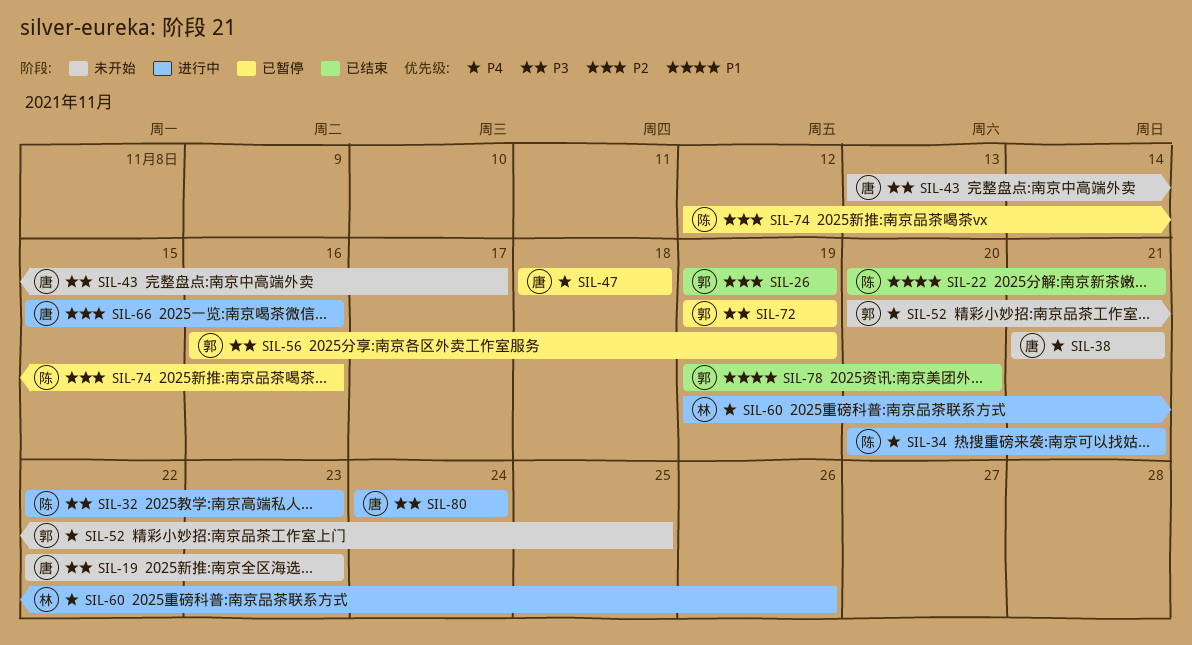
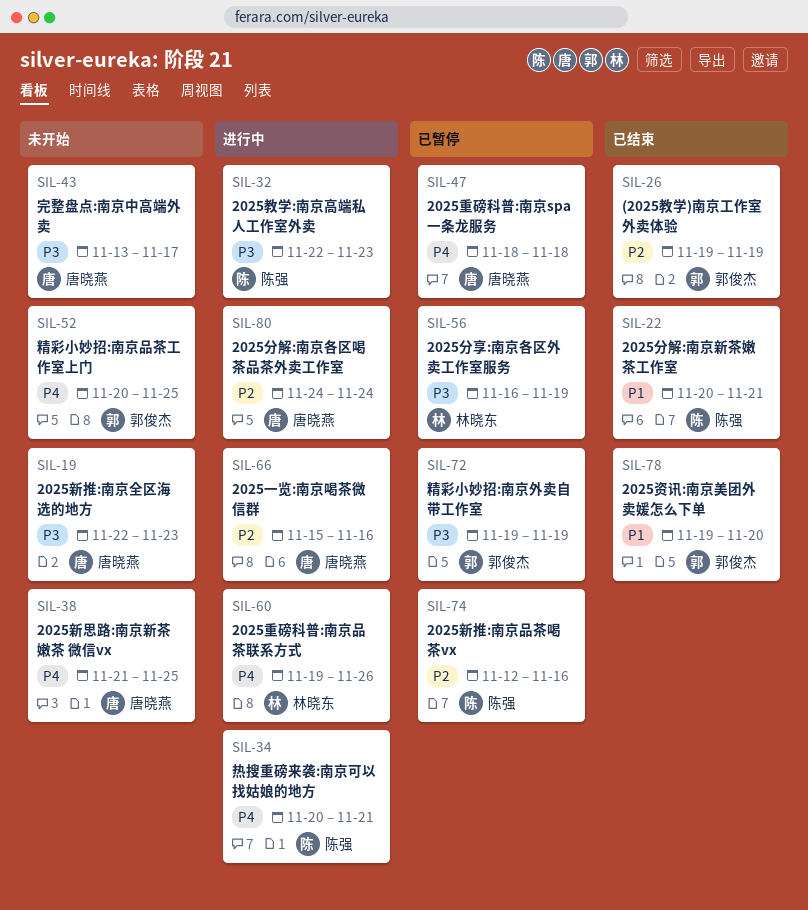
SIL-38, due: Nov 21 -> Nov 25
SIL-56, owner: 郭俊杰 -> 林晓东
SIL-80, priority: P3 -> P2

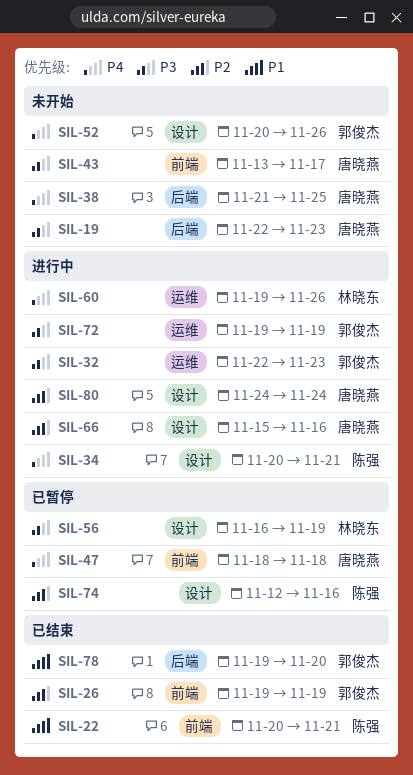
SIL-32, owner: 陈强 -> 郭俊杰
SIL-52, due: Nov 25 -> Nov 26
SIL-72, status: 已暂停 -> 进行中

